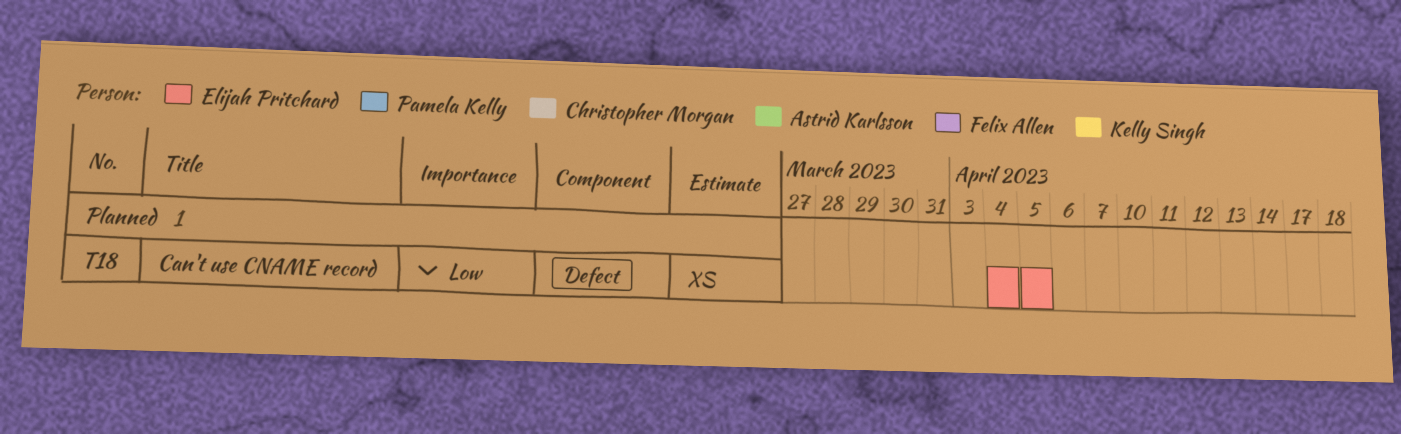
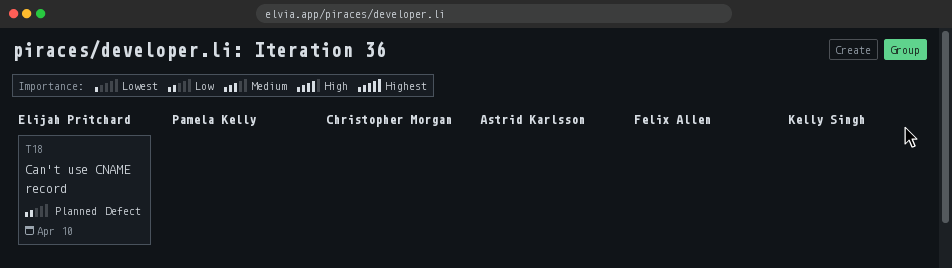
T18, due: Apr 5 -> Apr 10

